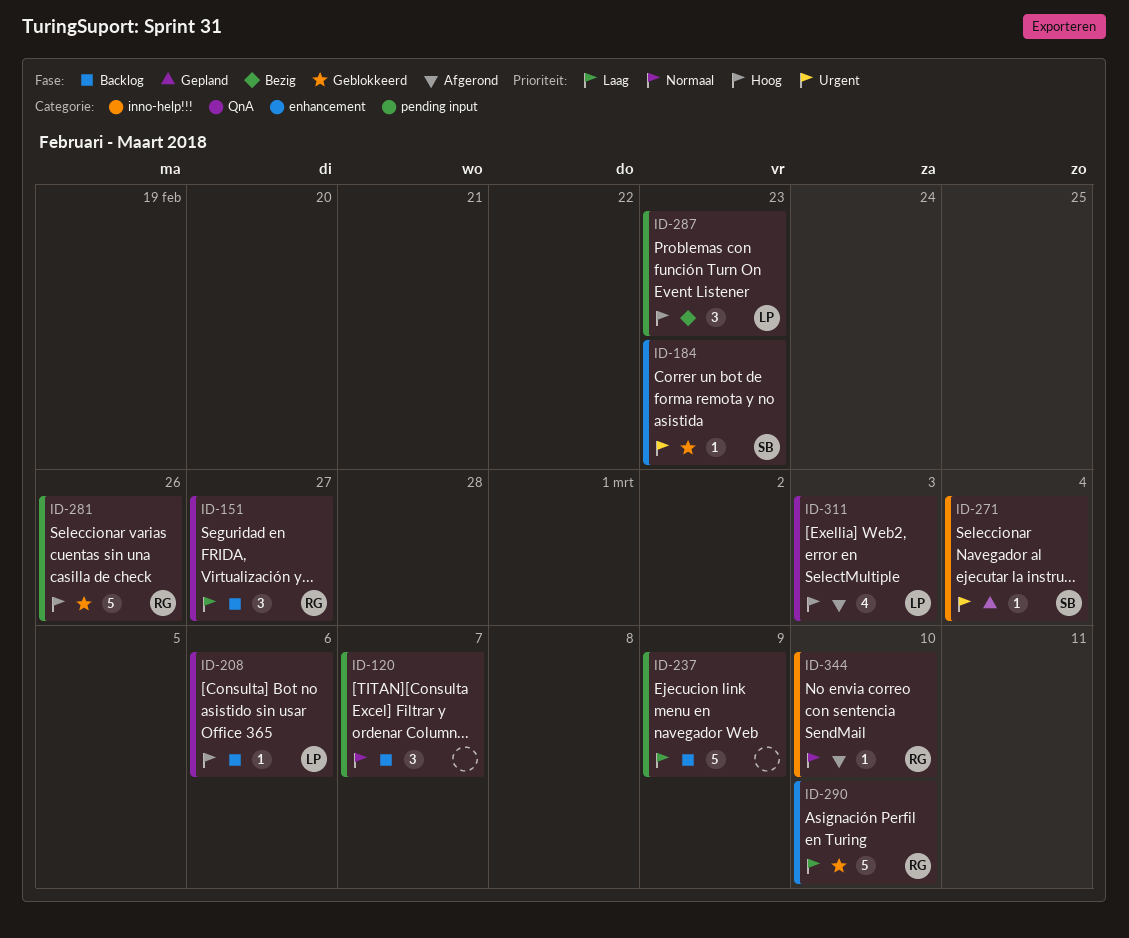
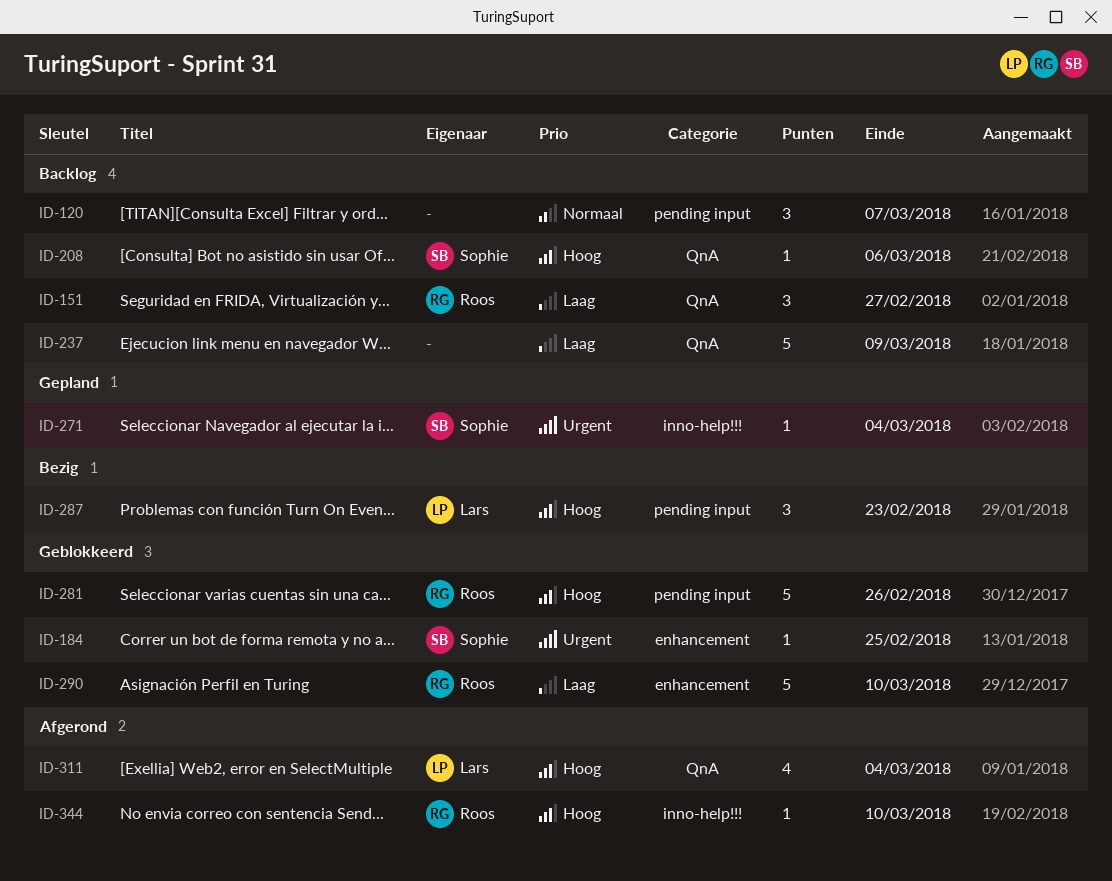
ID-184, due: Feb 23 -> Feb 25
ID-208, owner: Lars -> Sophie
ID-237, label: pending input -> QnA
ID-311, due: Mar 3 -> Mar 4
ID-344, priority: Normaal -> Hoog

